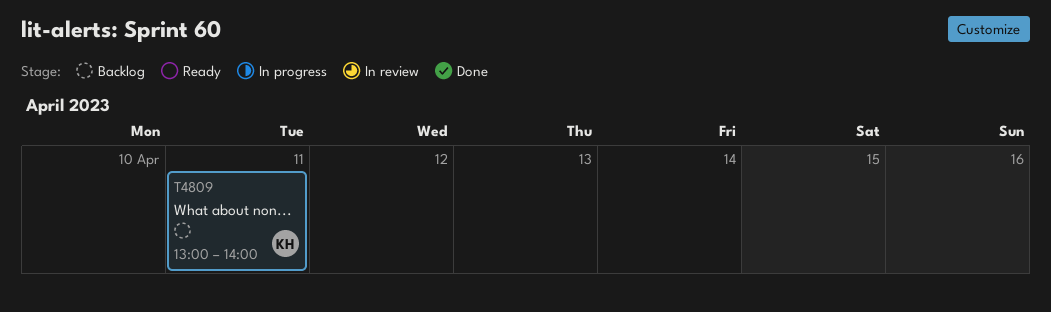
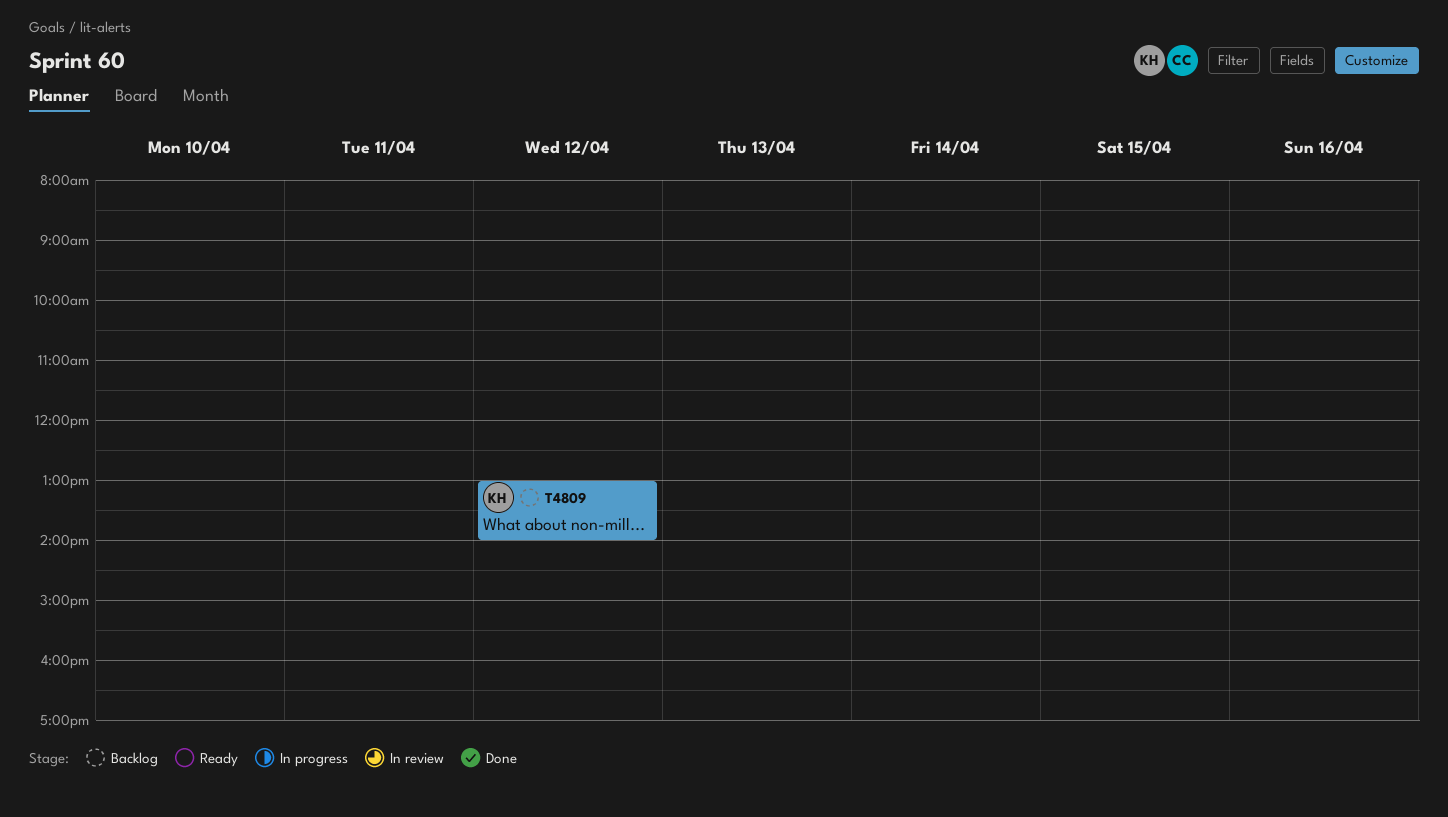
T4809, day: Apr 11 -> Apr 12

